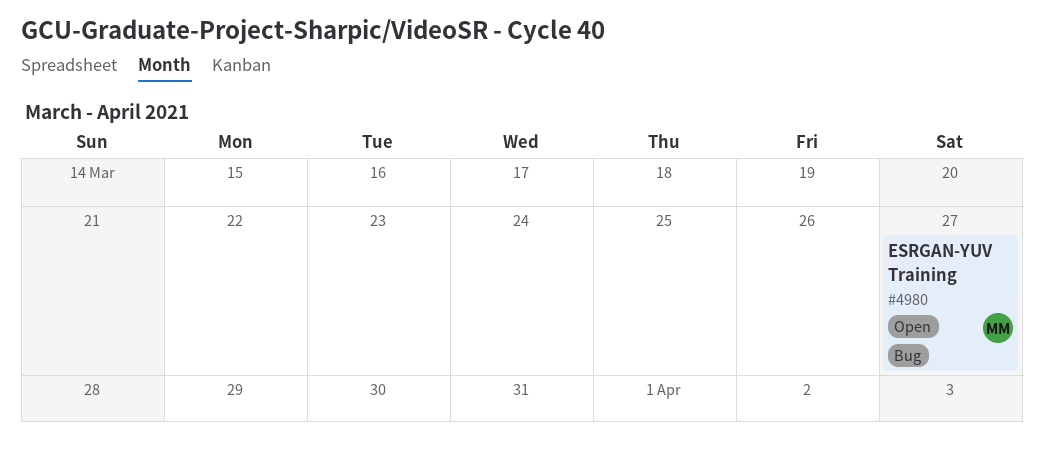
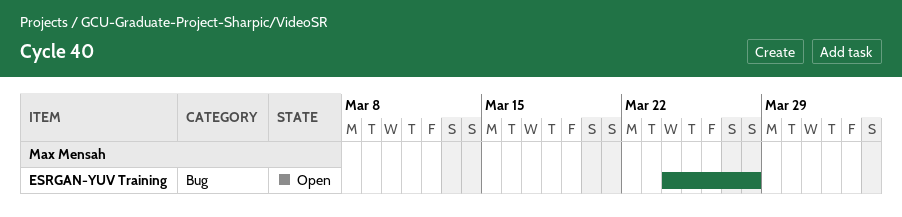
ESRGAN-YUV Training, due: Mar 27 -> Mar 28

